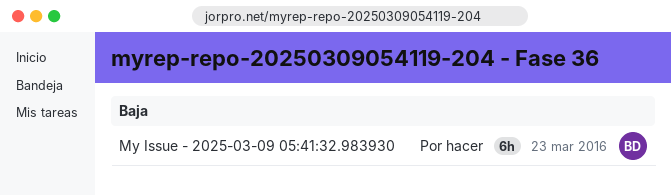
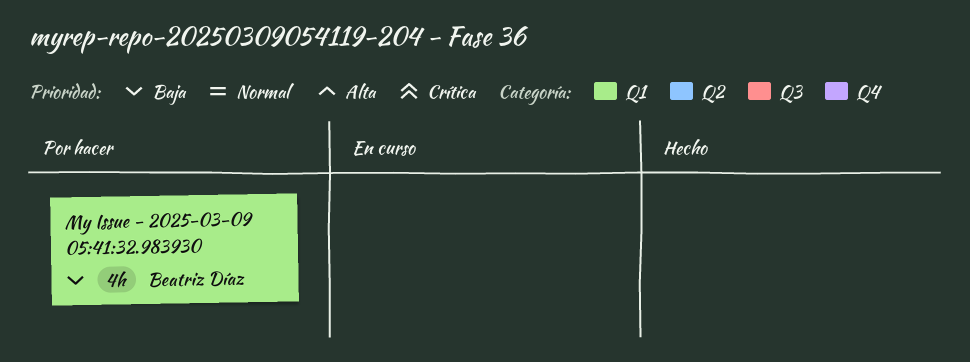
My Issue - 2025-03-09 05:41:32.983930, estimate: 6h -> 4h

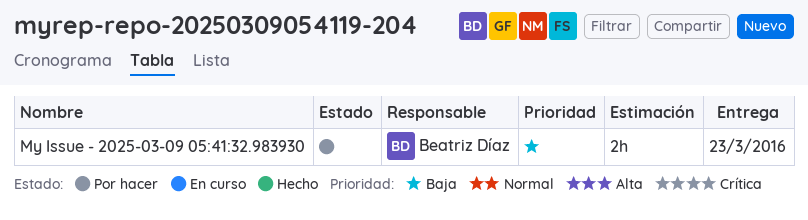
My Issue - 2025-03-09 05:41:32.983930, estimate: 4h -> 2h

